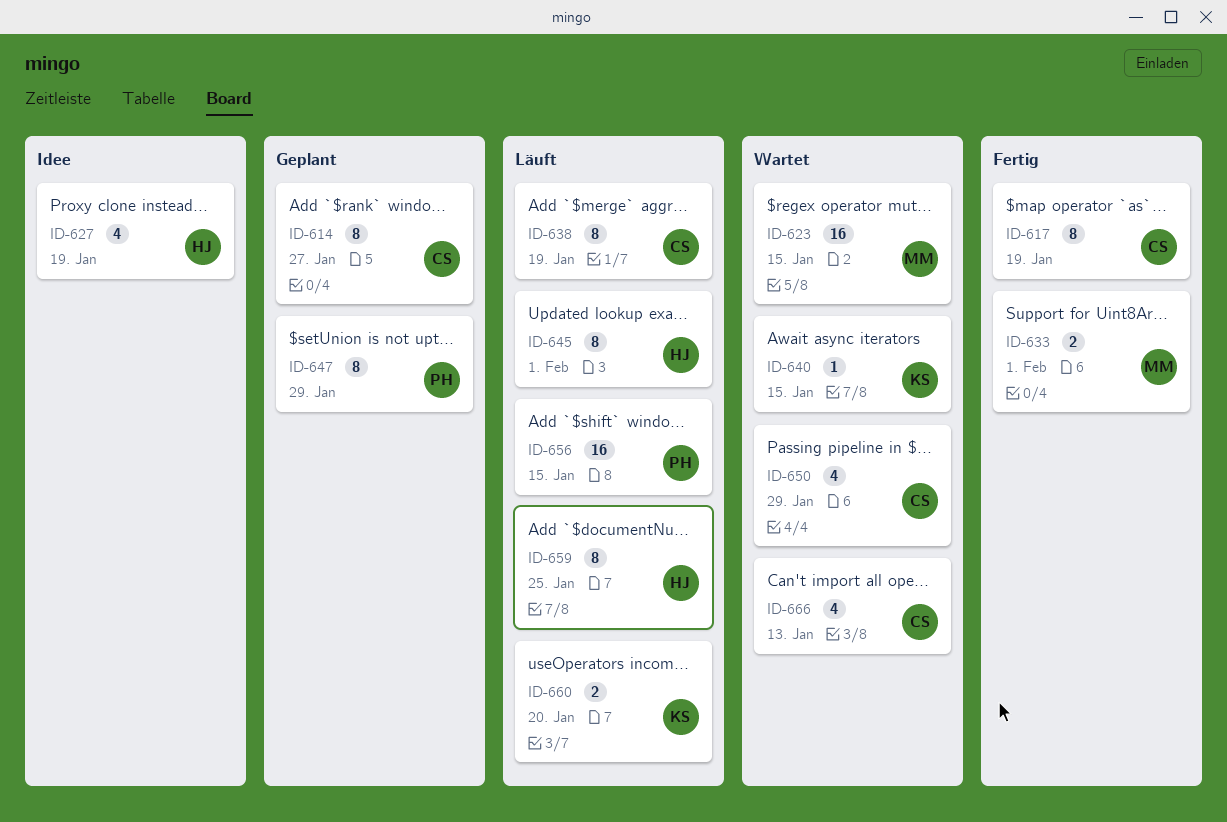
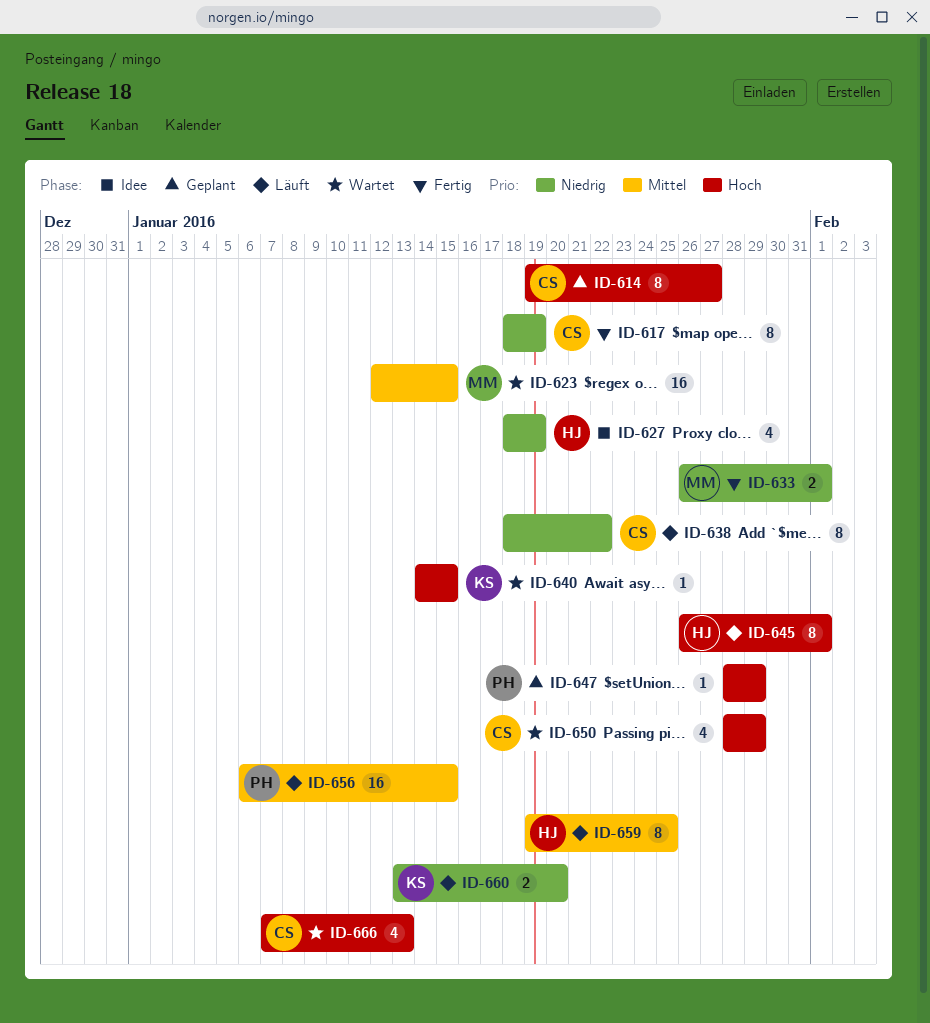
ID-638, due: Jan 19 -> Jan 22
ID-647, estimate: 8 -> 1

